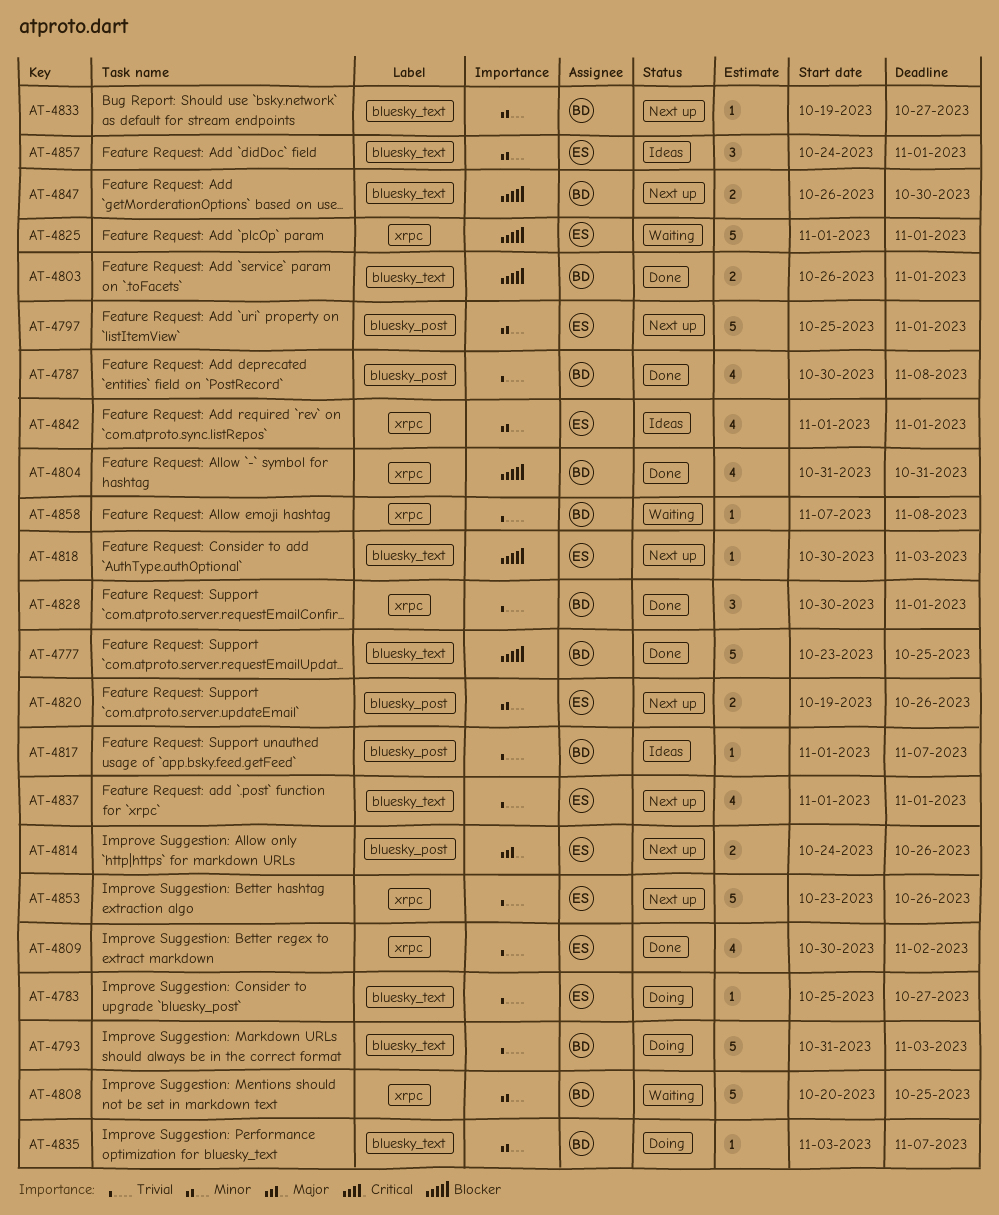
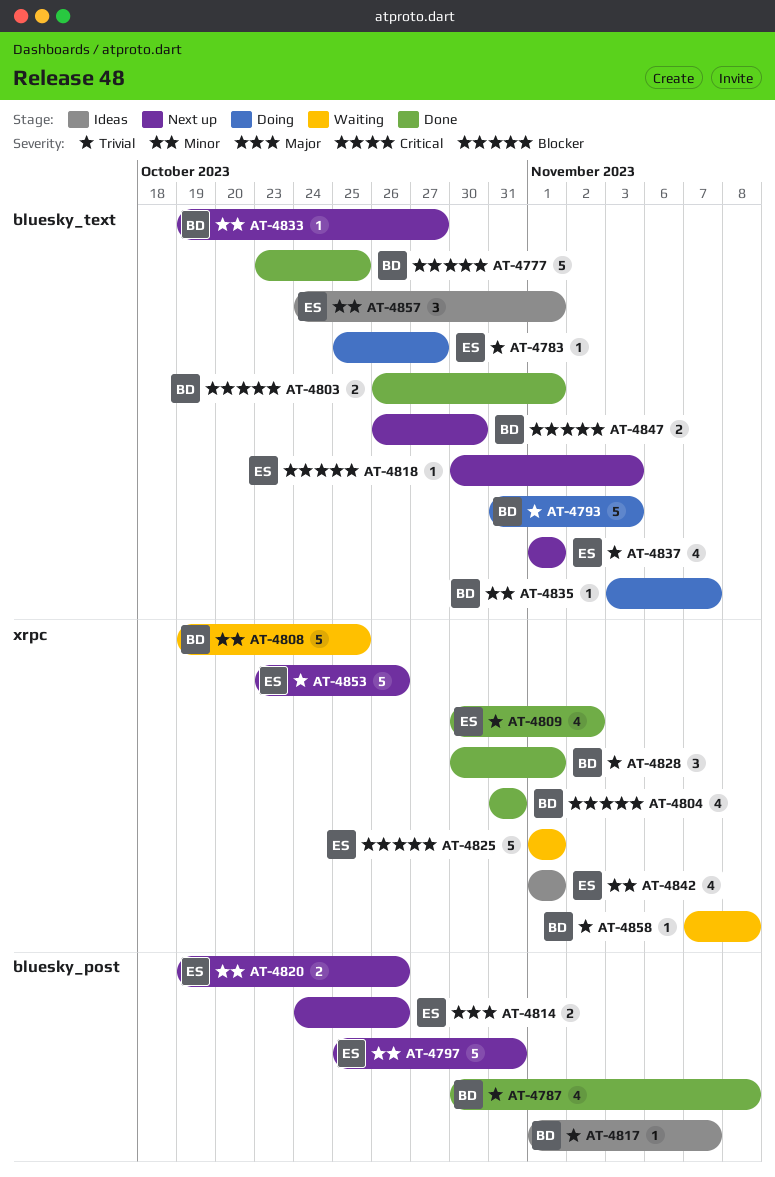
AT-4797, due: Nov 1 -> Oct 31
AT-4808, start: Oct 20 -> Oct 19

